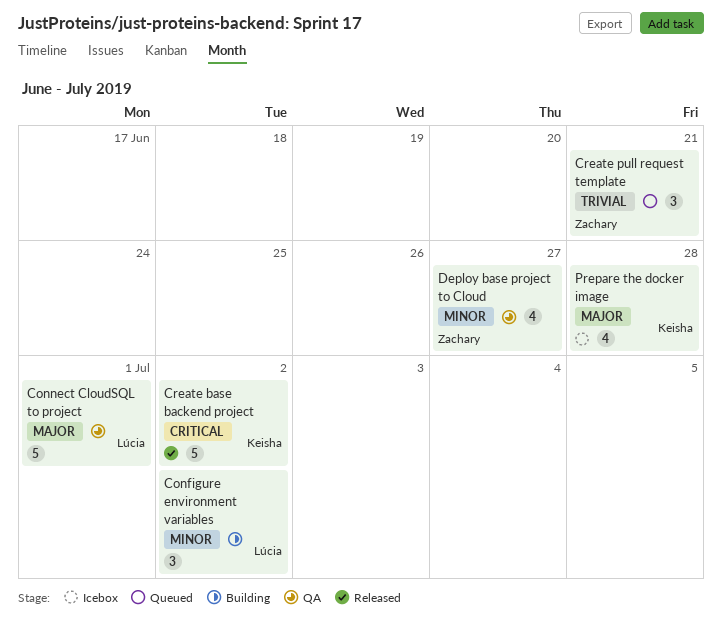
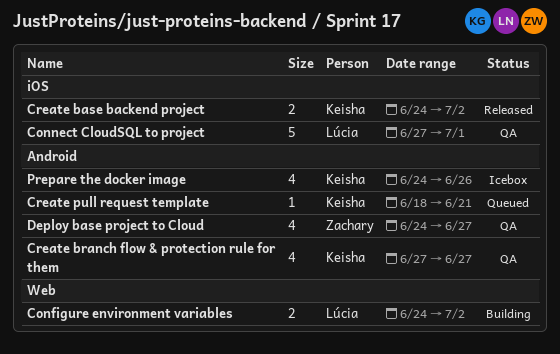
Configure environment variables, estimate: 3 -> 2
Create base backend project, estimate: 5 -> 2
Create branch flow & protection rule for them: none -> present
Create pull request template, owner: Zachary -> Keisha
Create pull request template, estimate: 3 -> 1
Prepare the docker image, due: Jun 28 -> Jun 26

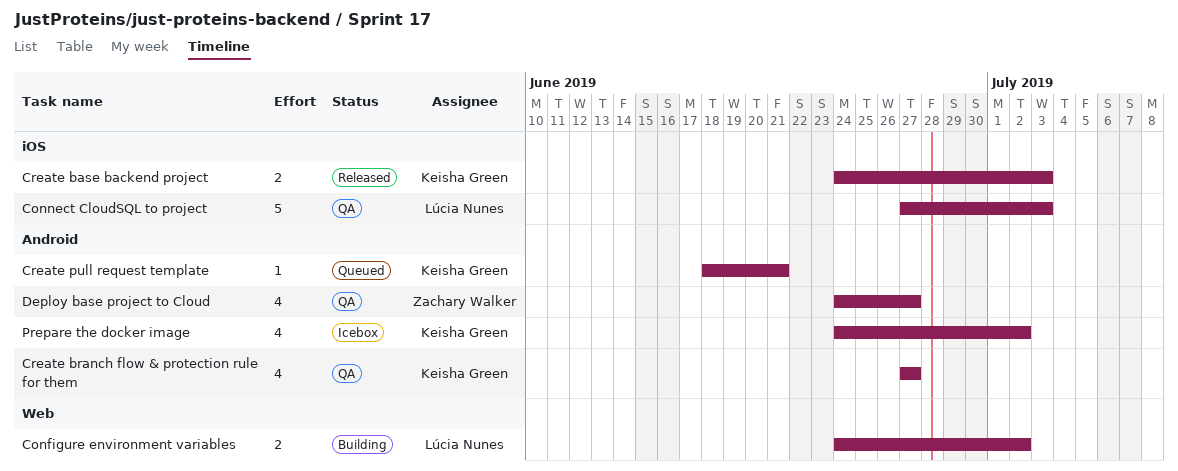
Connect CloudSQL to project, due: Jul 1 -> Jul 3
Create base backend project, due: Jul 2 -> Jul 3
Prepare the docker image, due: Jun 26 -> Jul 2

